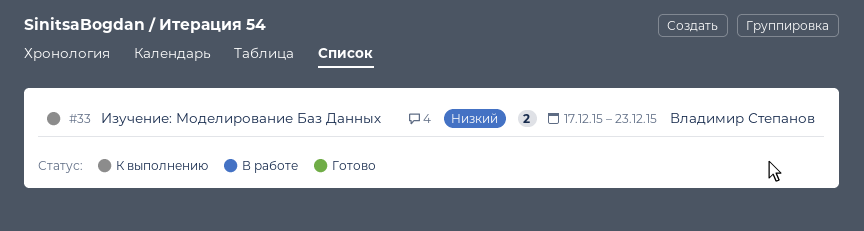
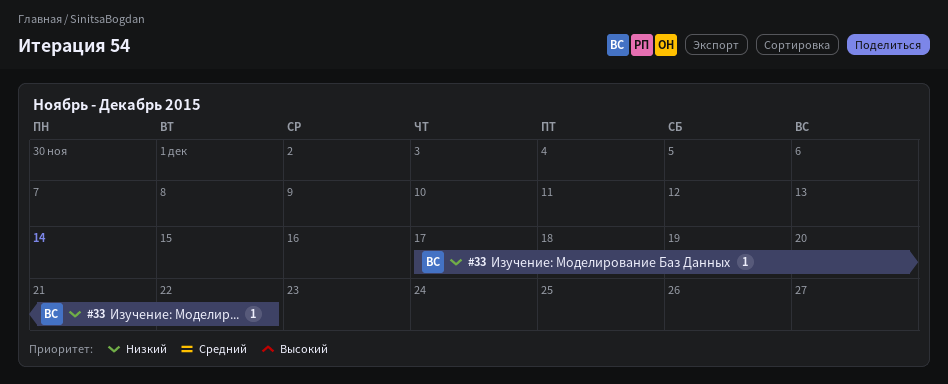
#33, estimate: 2 -> 1
#33, due: Dec 23 -> Dec 22

